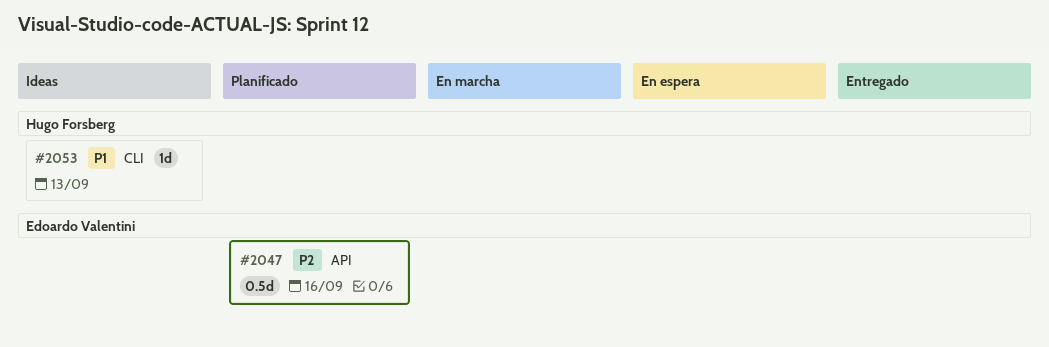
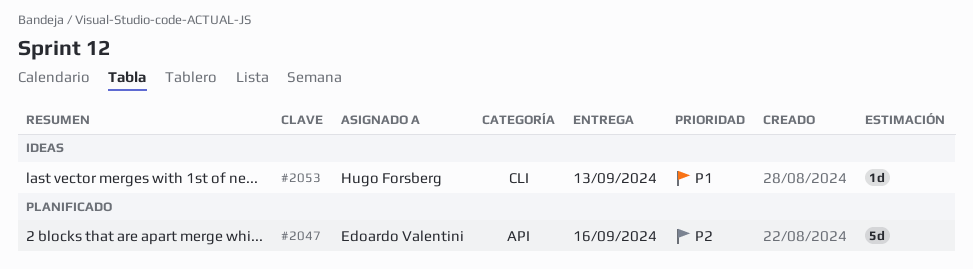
#2047, estimate: 0.5d -> 5d

